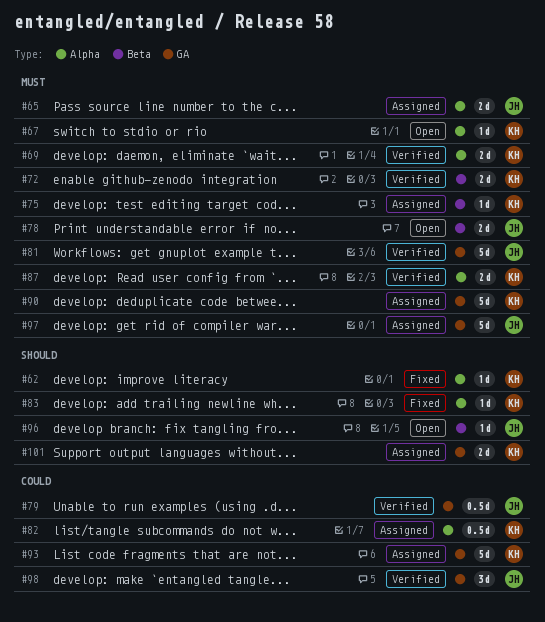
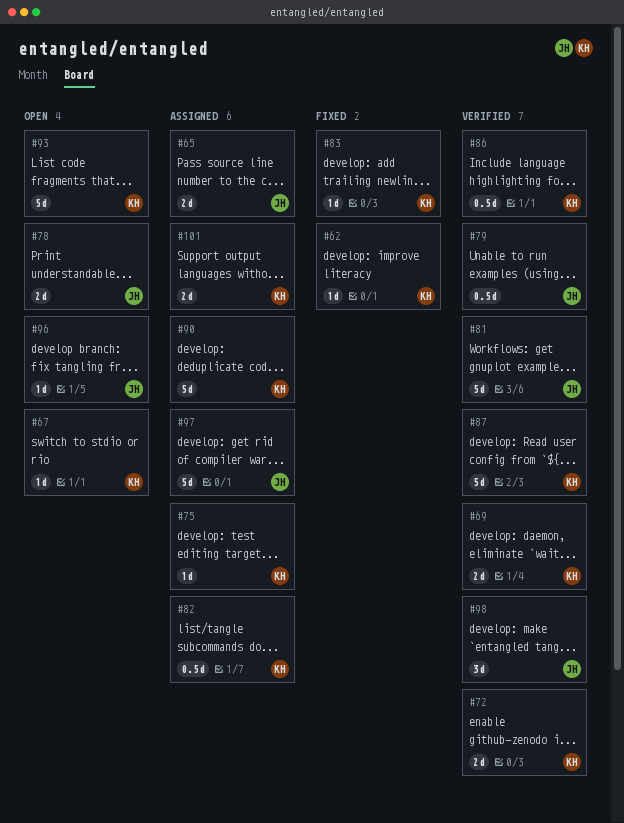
#86: none -> present
#87, estimate: 2d -> 5d
#93, status: Assigned -> Open

